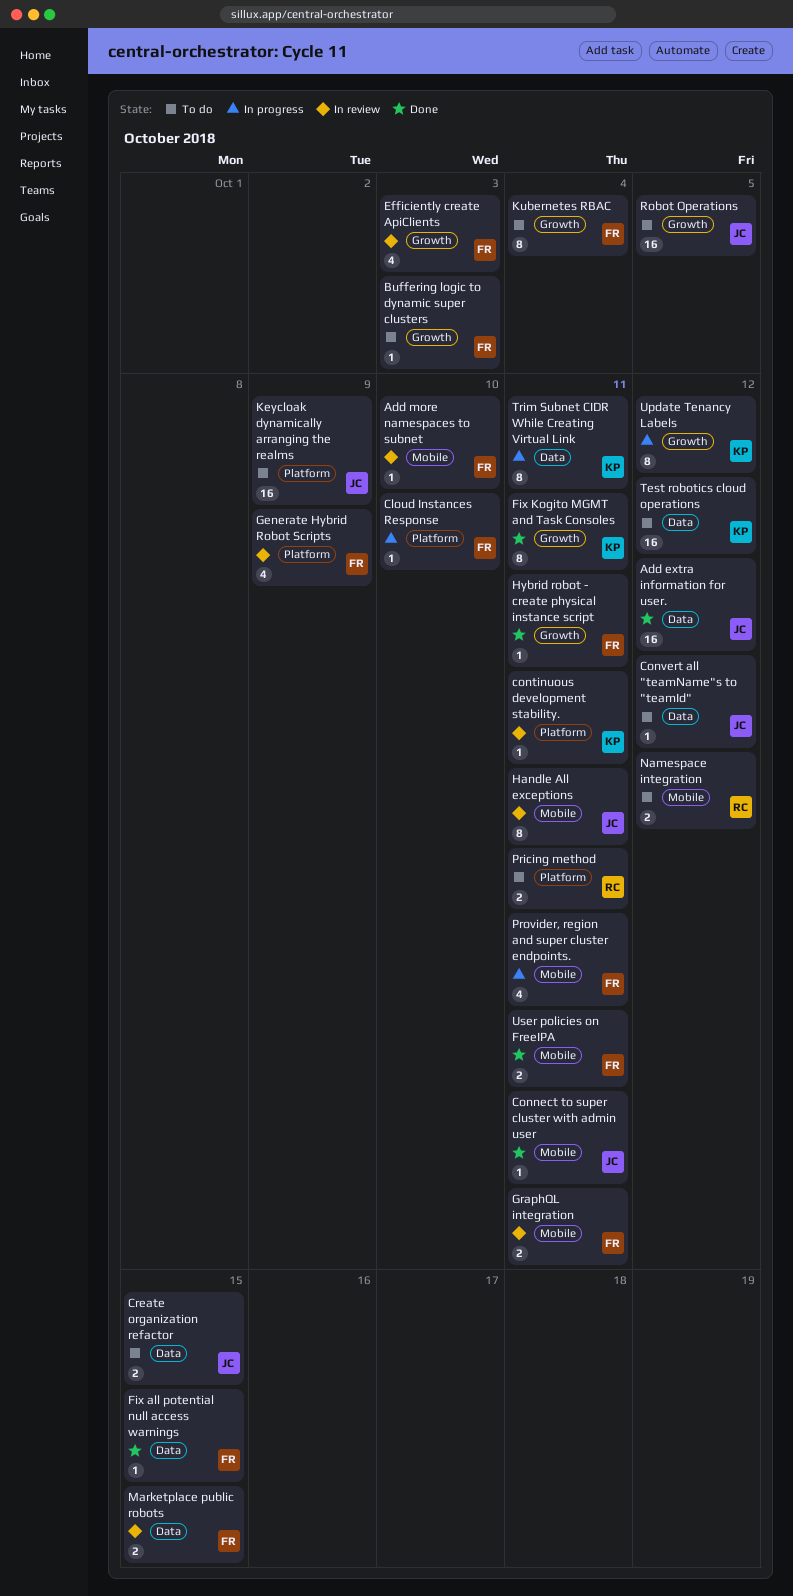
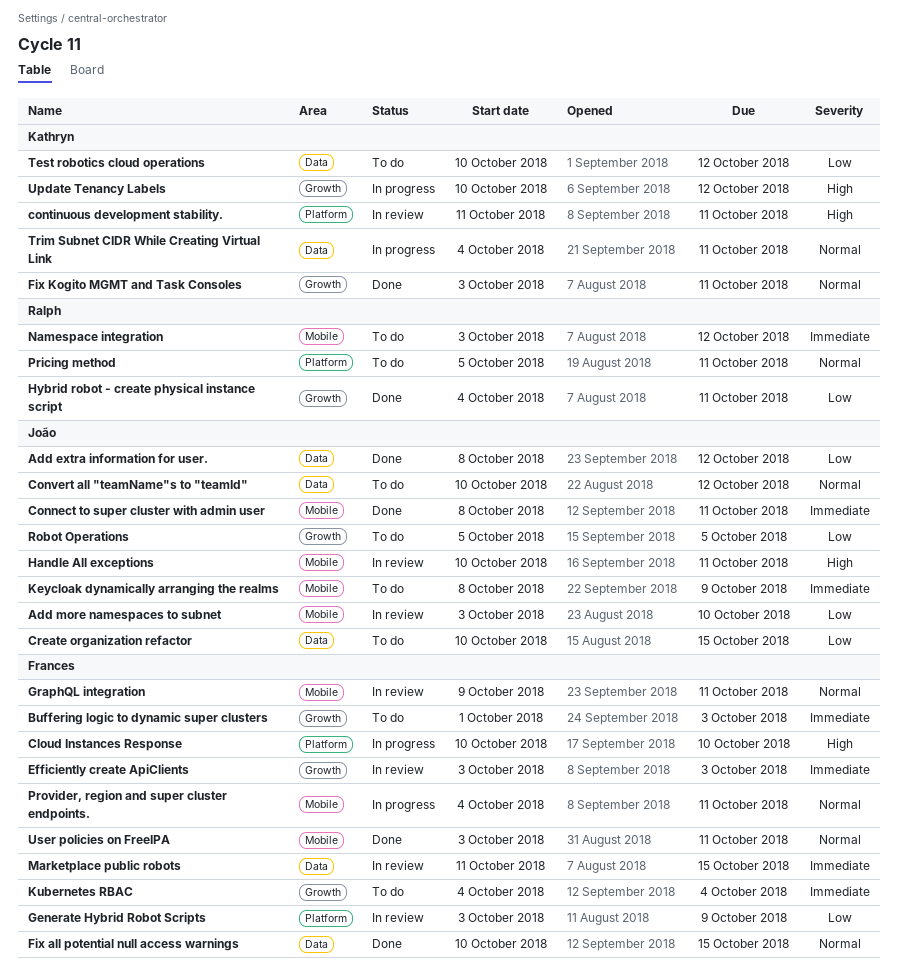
Add more namespaces to subnet, owner: Frances -> João
Hybrid robot - create physical instance script, owner: Frances -> Ralph
Keycloak dynamically arranging the realms, label: Platform -> Mobile

